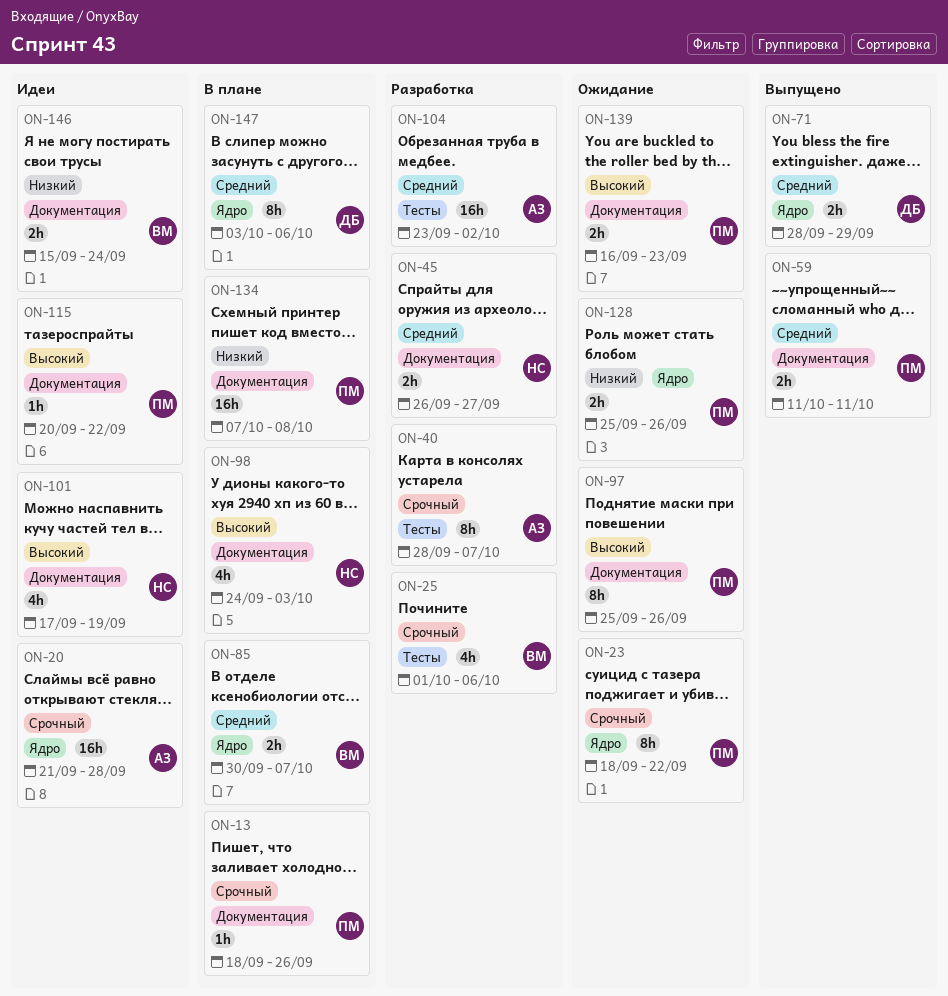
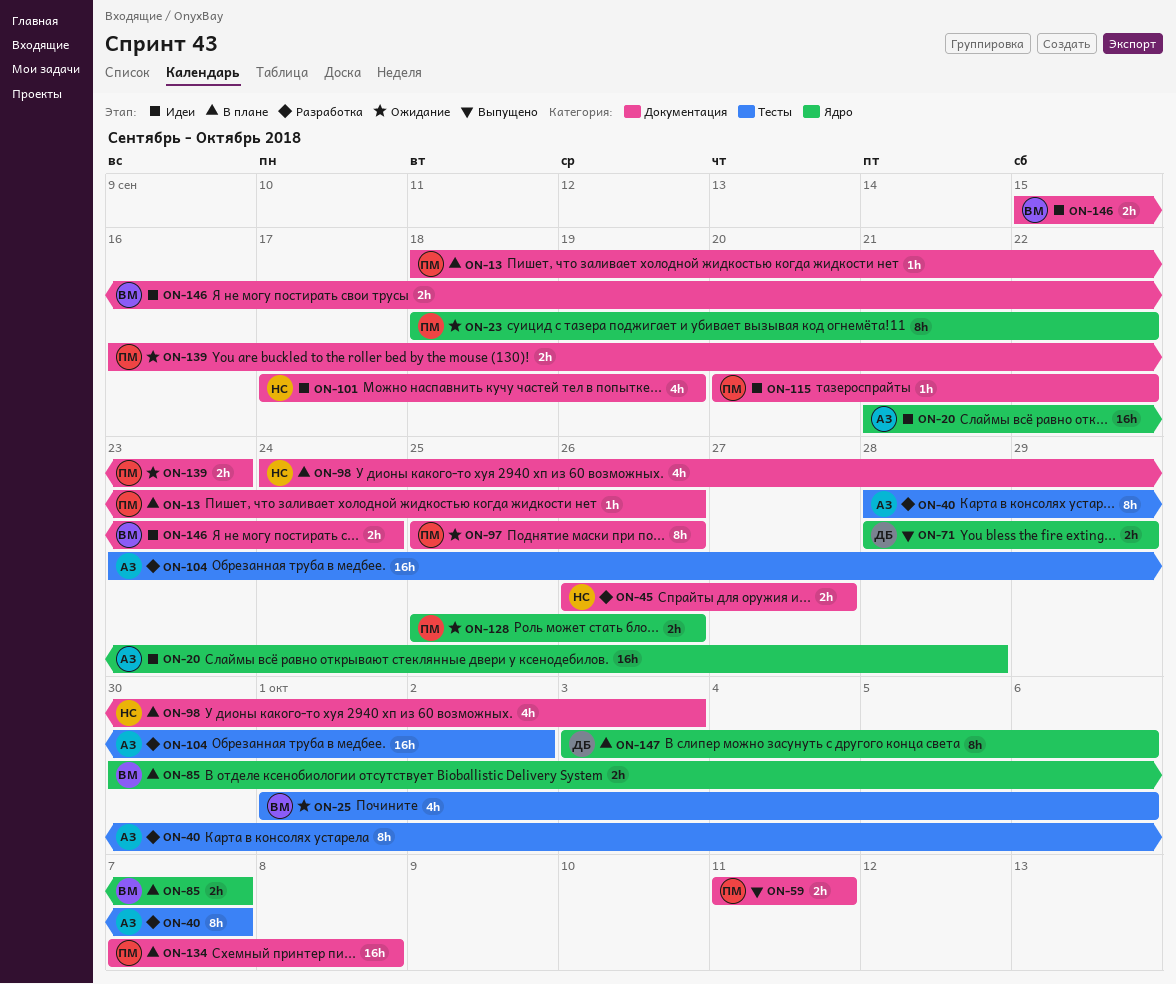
ON-25, status: Разработка -> Ожидание

